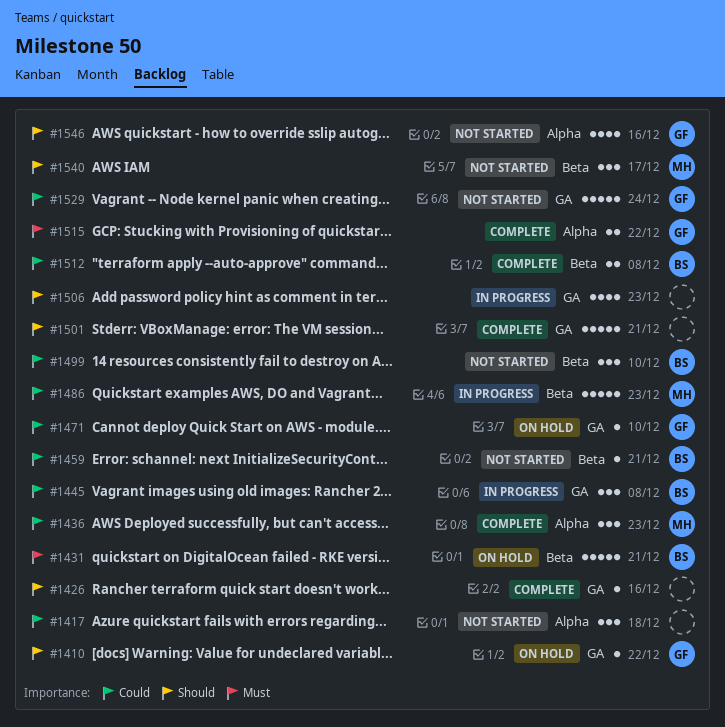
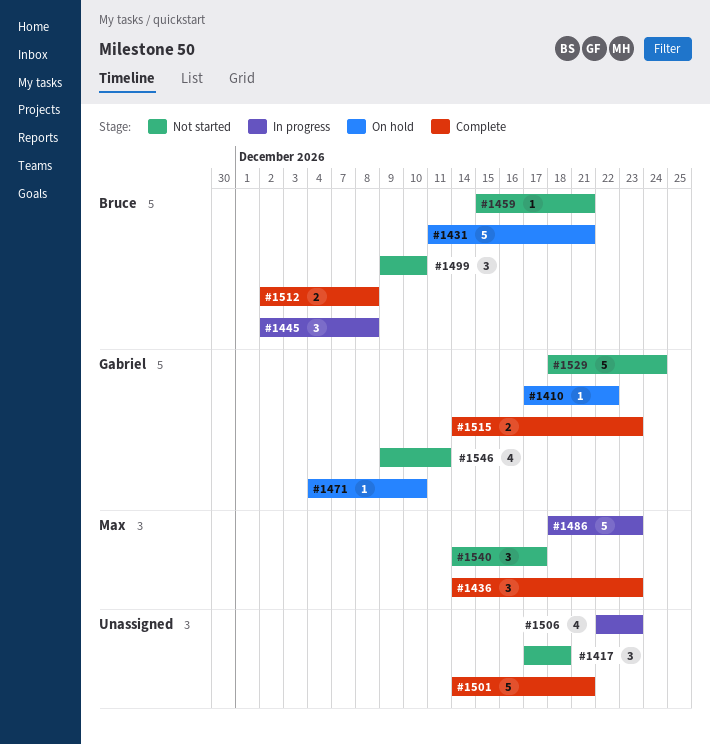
#1426: present -> none
#1515, due: Dec 22 -> Dec 23
#1546, due: Dec 16 -> Dec 11

